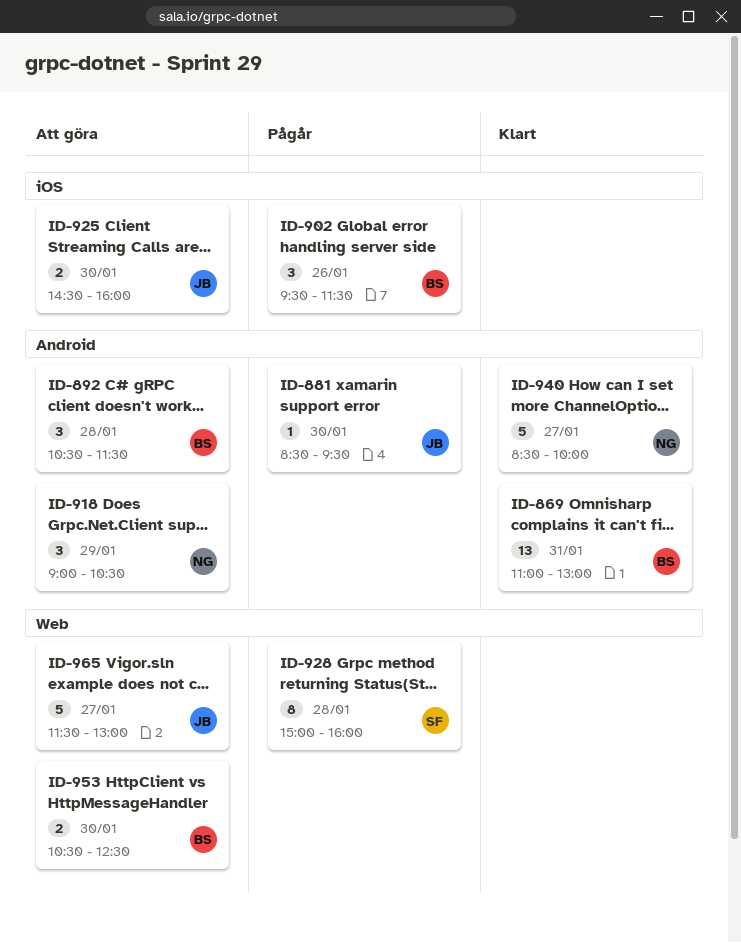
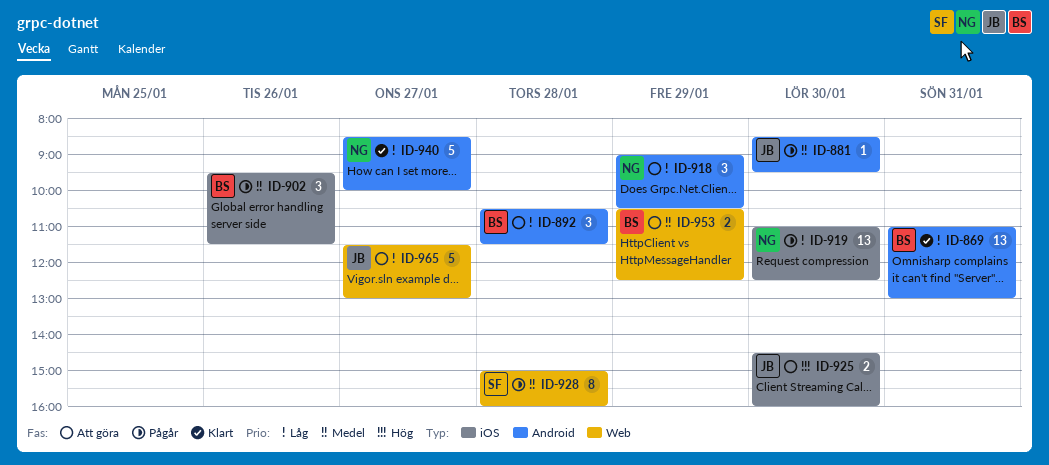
ID-919: none -> present
ID-953, day: Jan 30 -> Jan 29

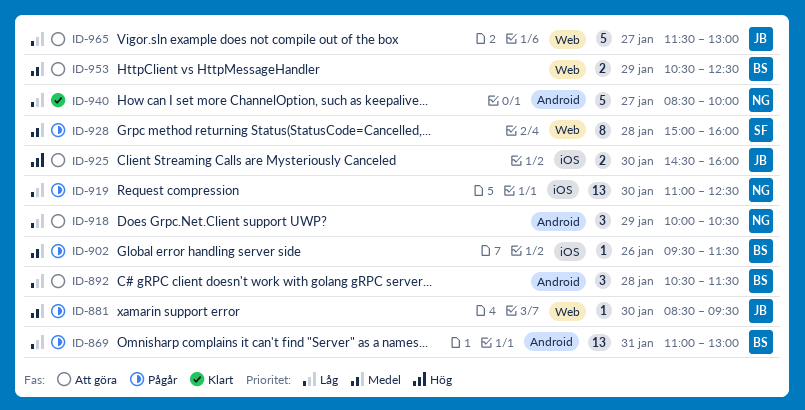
ID-869, status: Klart -> Pågår
ID-881, label: Android -> Web
ID-902, estimate: 3 -> 1
ID-918, begins: 09:00 -> 10:00

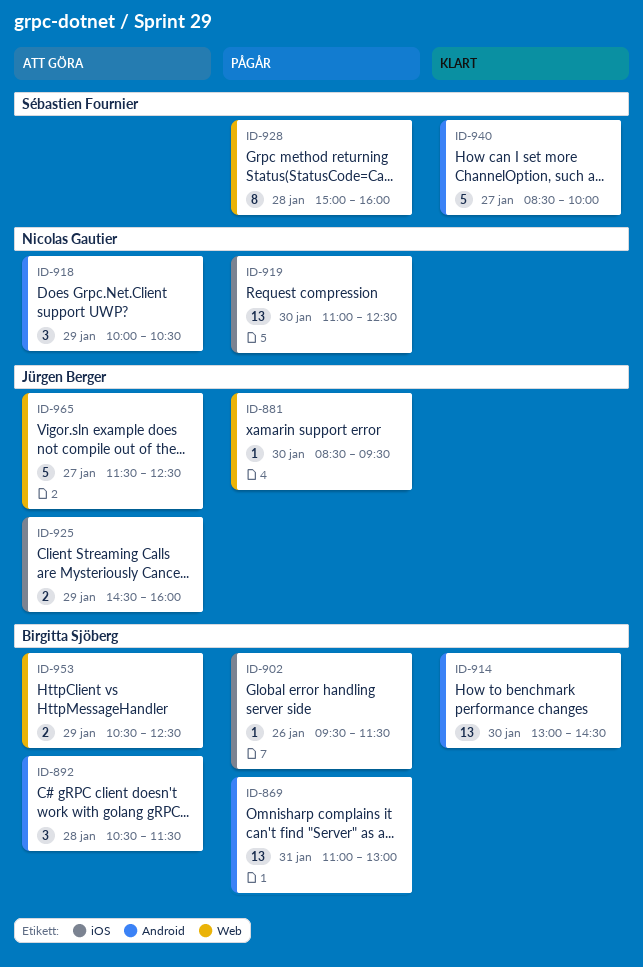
ID-914: none -> present
ID-925, day: Jan 30 -> Jan 29
ID-940, owner: Nicolas Gautier -> Sébastien Fournier
ID-965, ends: 13:00 -> 12:30

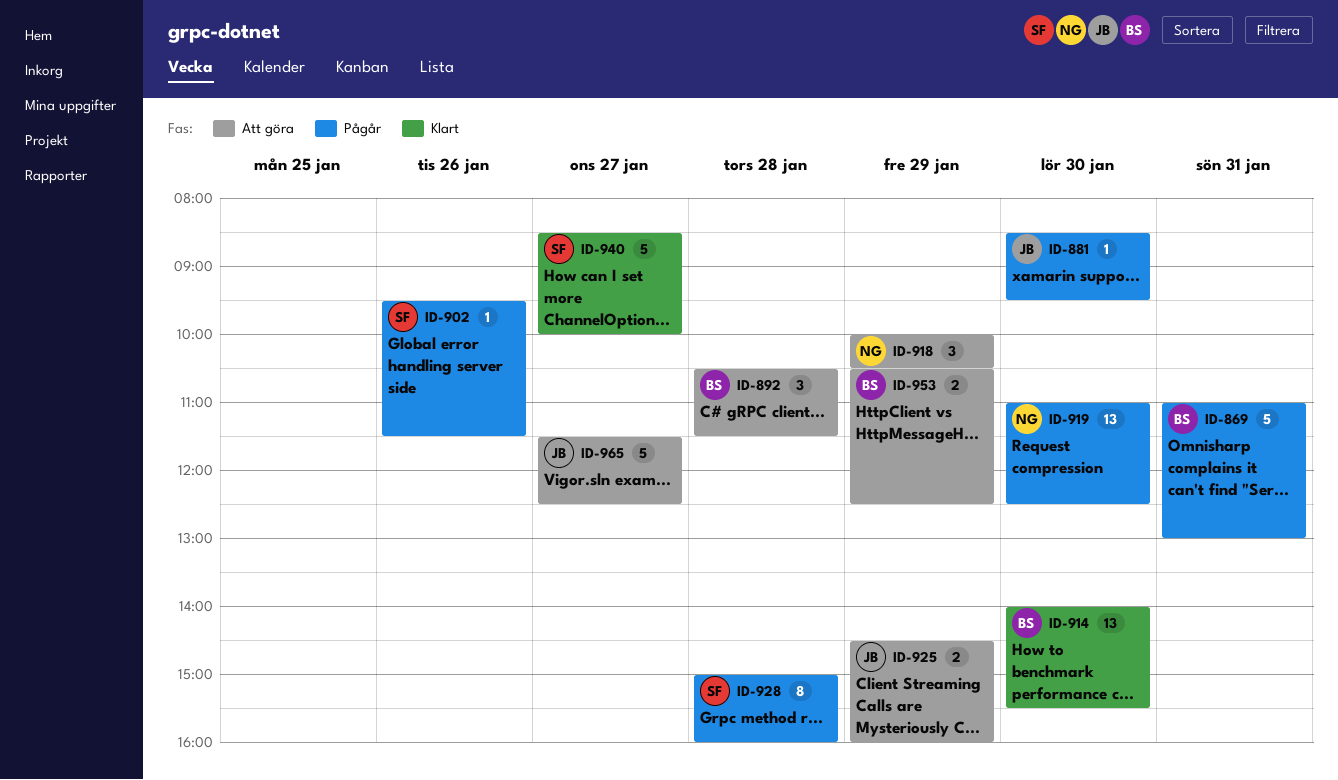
ID-869, estimate: 13 -> 5
ID-902, owner: Birgitta Sjöberg -> Sébastien Fournier
ID-914, begins: 13:00 -> 14:00
ID-914, ends: 14:30 -> 15:30

